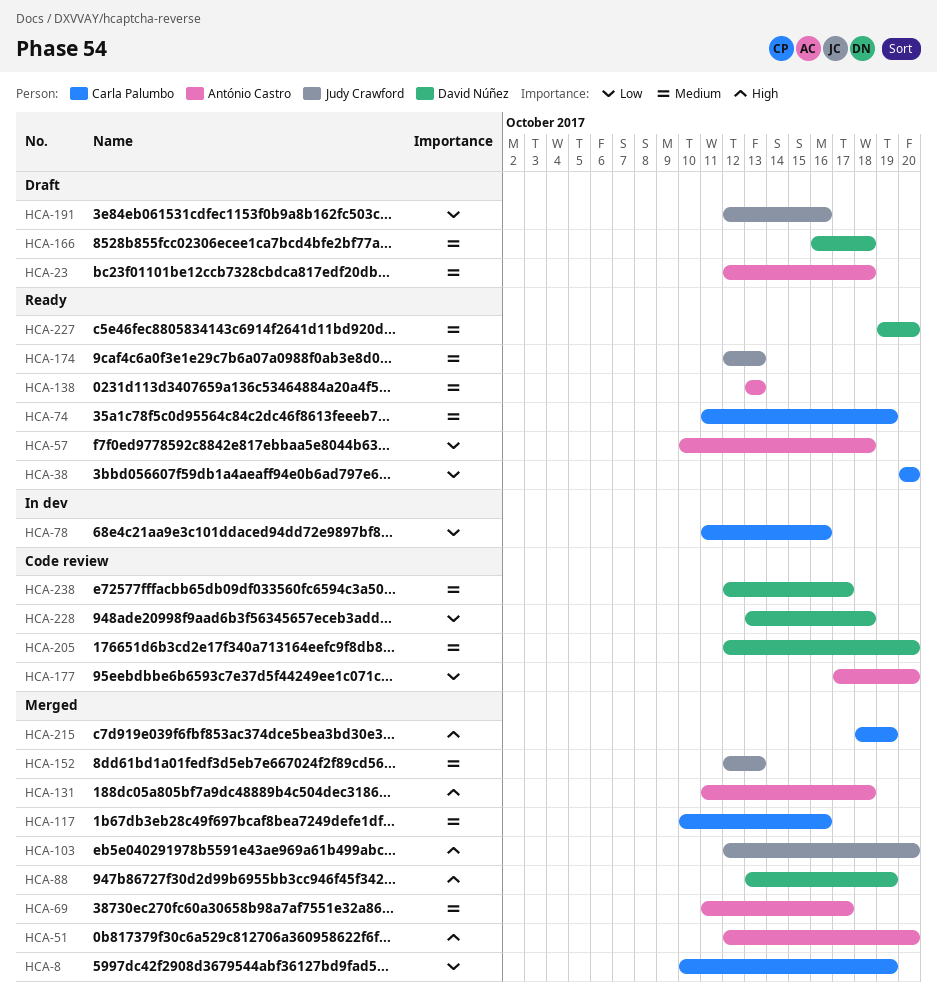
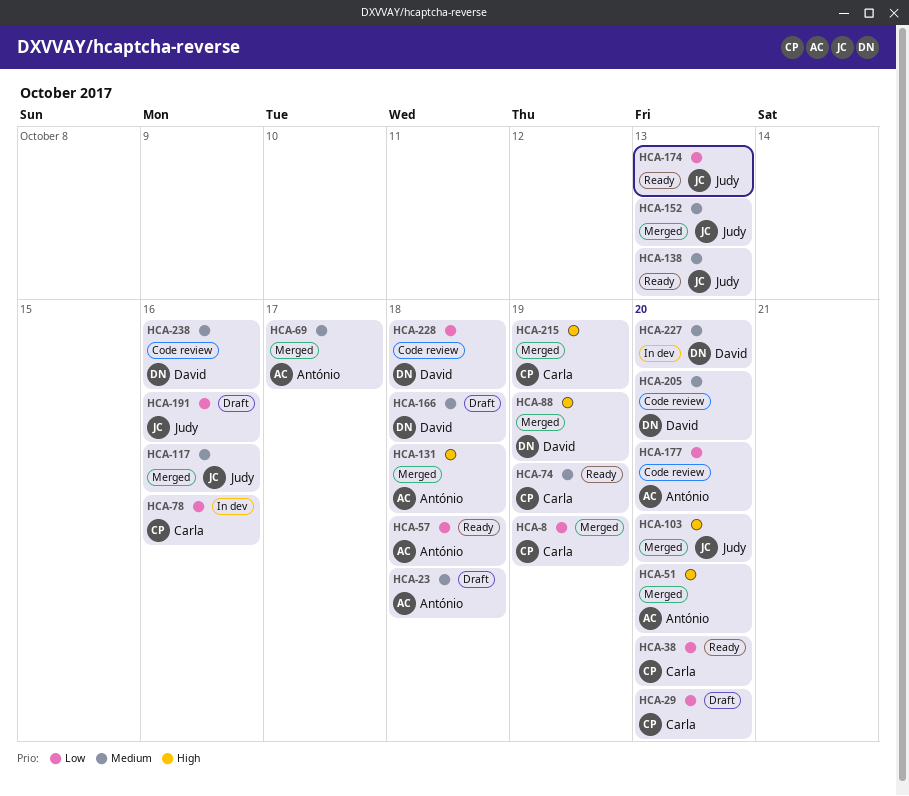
HCA-29: none -> present
HCA-117, owner: Carla Palumbo -> Judy Crawford
HCA-138, owner: António Castro -> Judy Crawford
HCA-174, priority: Medium -> Low
HCA-227, status: Ready -> In dev
HCA-238, due: Oct 17 -> Oct 16

